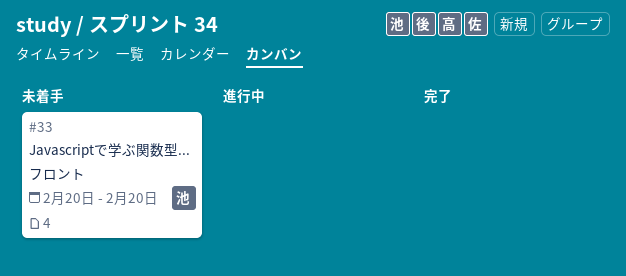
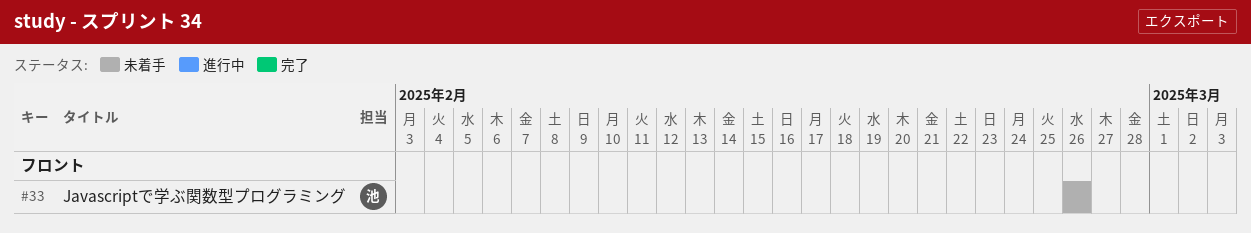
#33, start: Feb 20 -> Feb 26
#33, due: Feb 20 -> Feb 26

